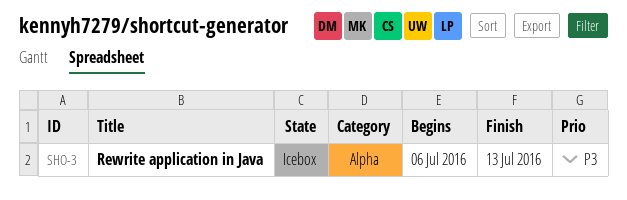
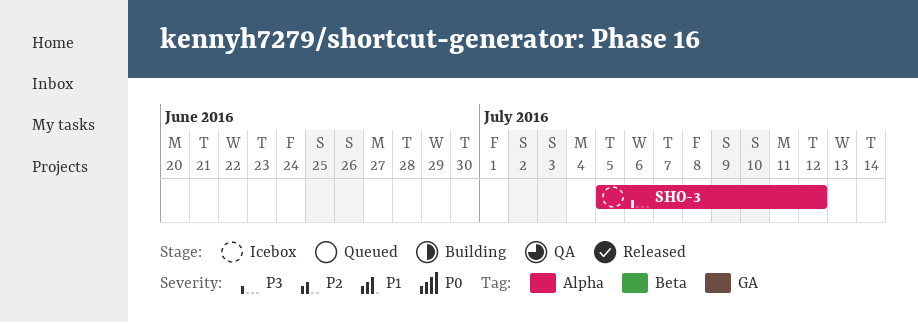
SHO-3, start: Jul 6 -> Jul 5
SHO-3, due: Jul 13 -> Jul 12

